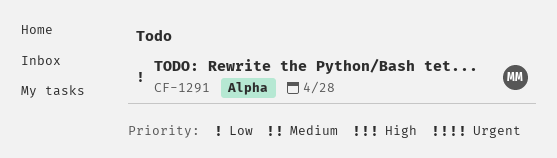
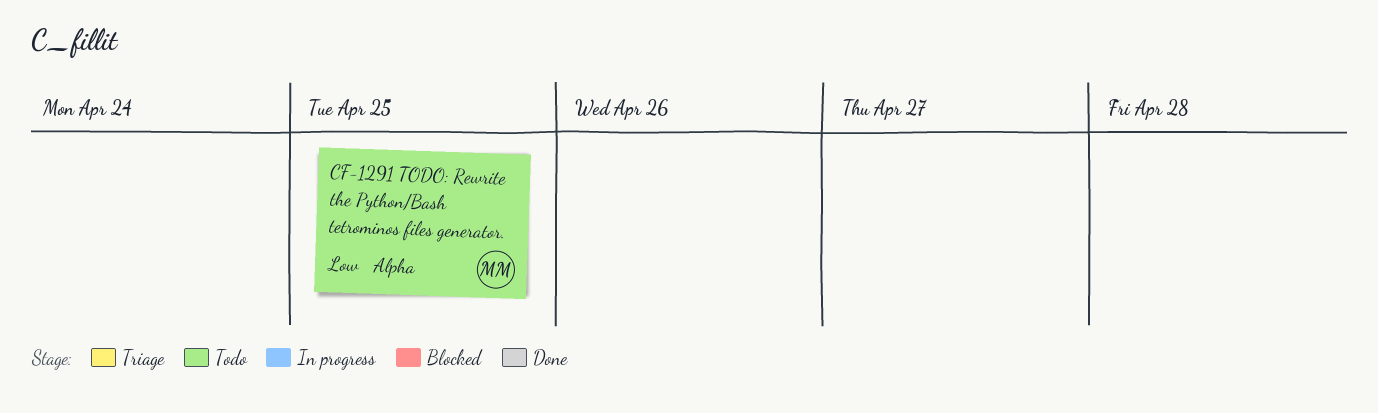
CF-1291, due: Apr 28 -> Apr 25

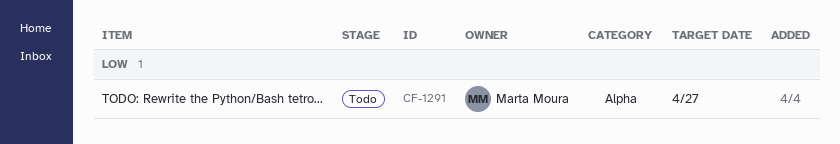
CF-1291, due: Apr 25 -> Apr 27

